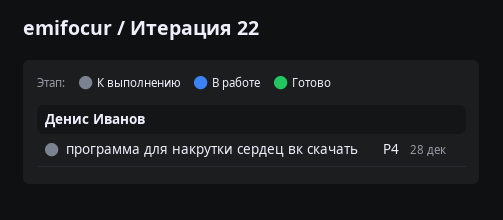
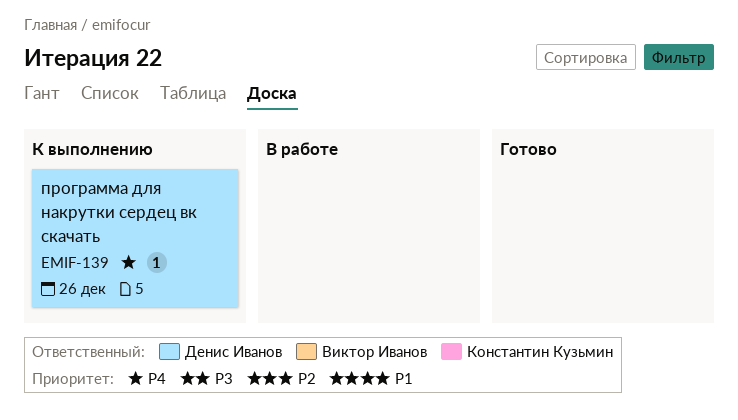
программа для накрутки сердец вк скачать, due: Dec 28 -> Dec 26

